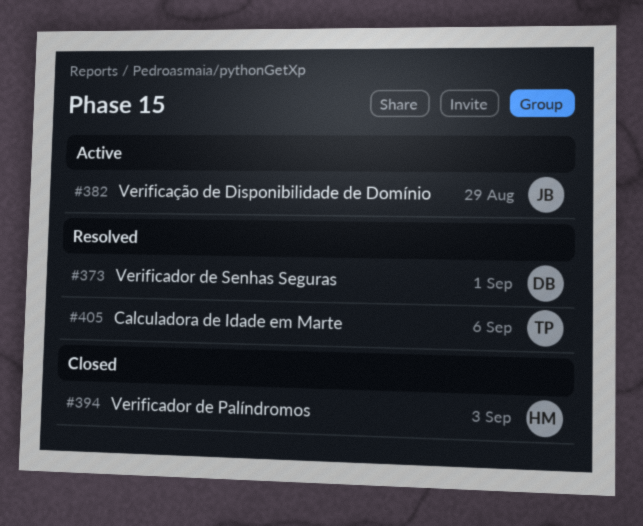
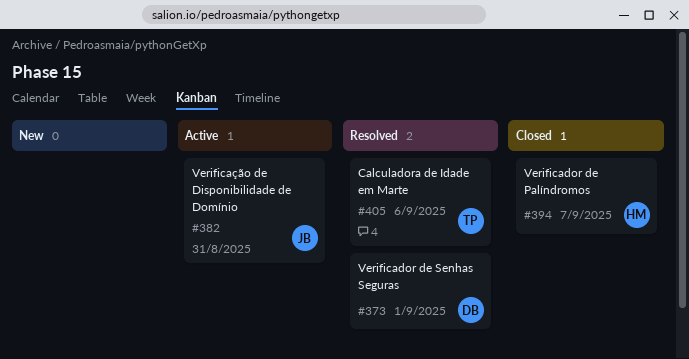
#382, due: Aug 29 -> Aug 31
#394, due: Sep 3 -> Sep 7

